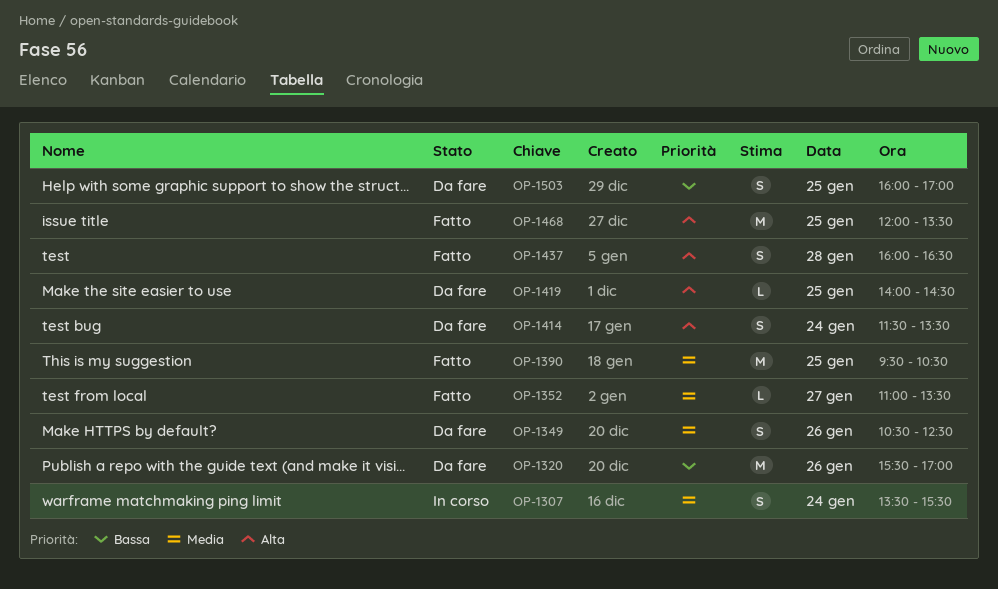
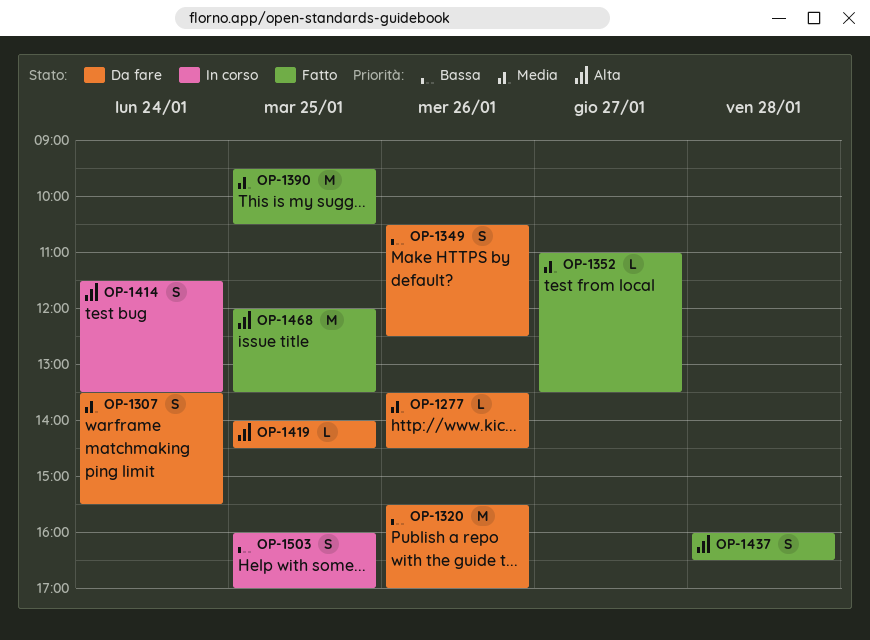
OP-1277: none -> present
OP-1307, status: In corso -> Da fare
OP-1349, priority: Media -> Bassa
OP-1414, status: Da fare -> In corso
OP-1503, status: Da fare -> In corso

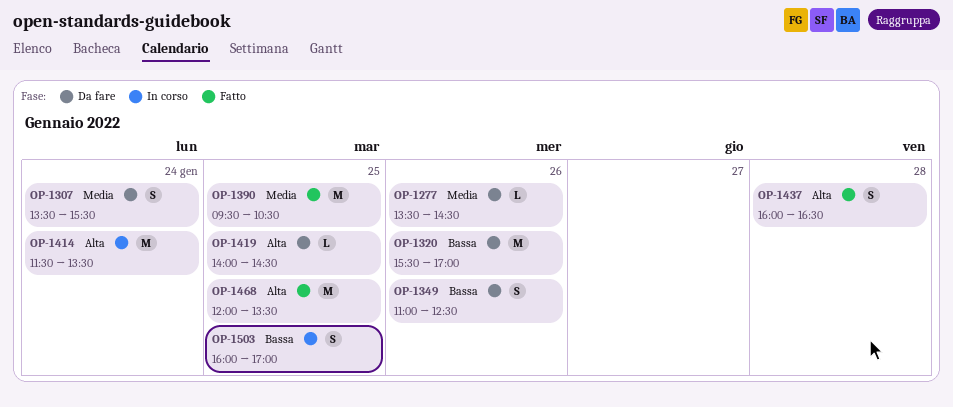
OP-1349, begins: 10:30 -> 11:00
OP-1352: present -> none
OP-1414, estimate: S -> M

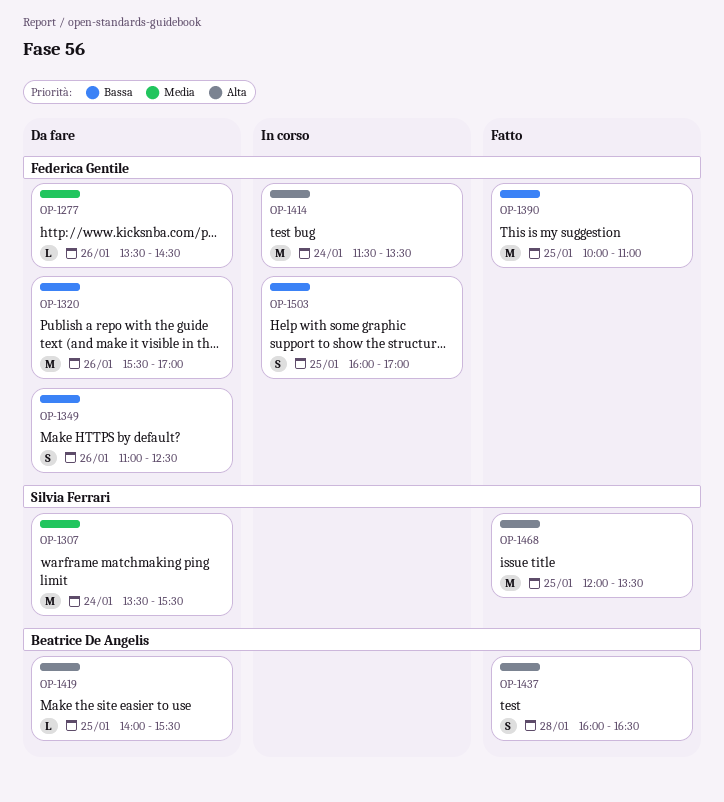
OP-1307, estimate: S -> M
OP-1390, priority: Media -> Bassa
OP-1390, begins: 09:30 -> 10:00
OP-1390, ends: 10:30 -> 11:00
OP-1419, ends: 14:30 -> 15:30

